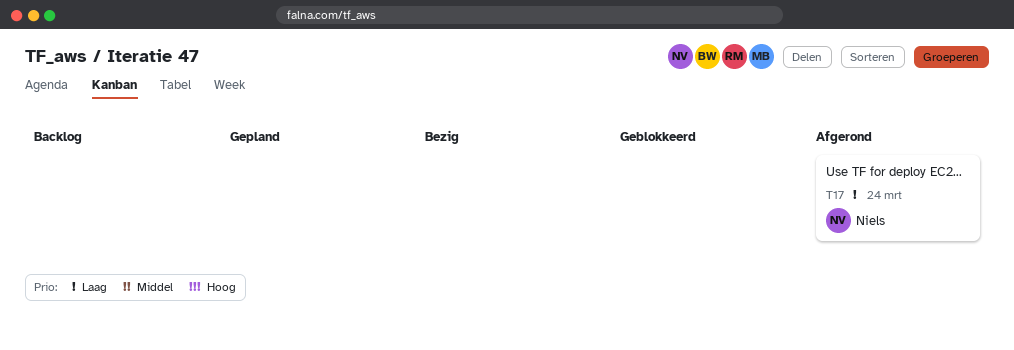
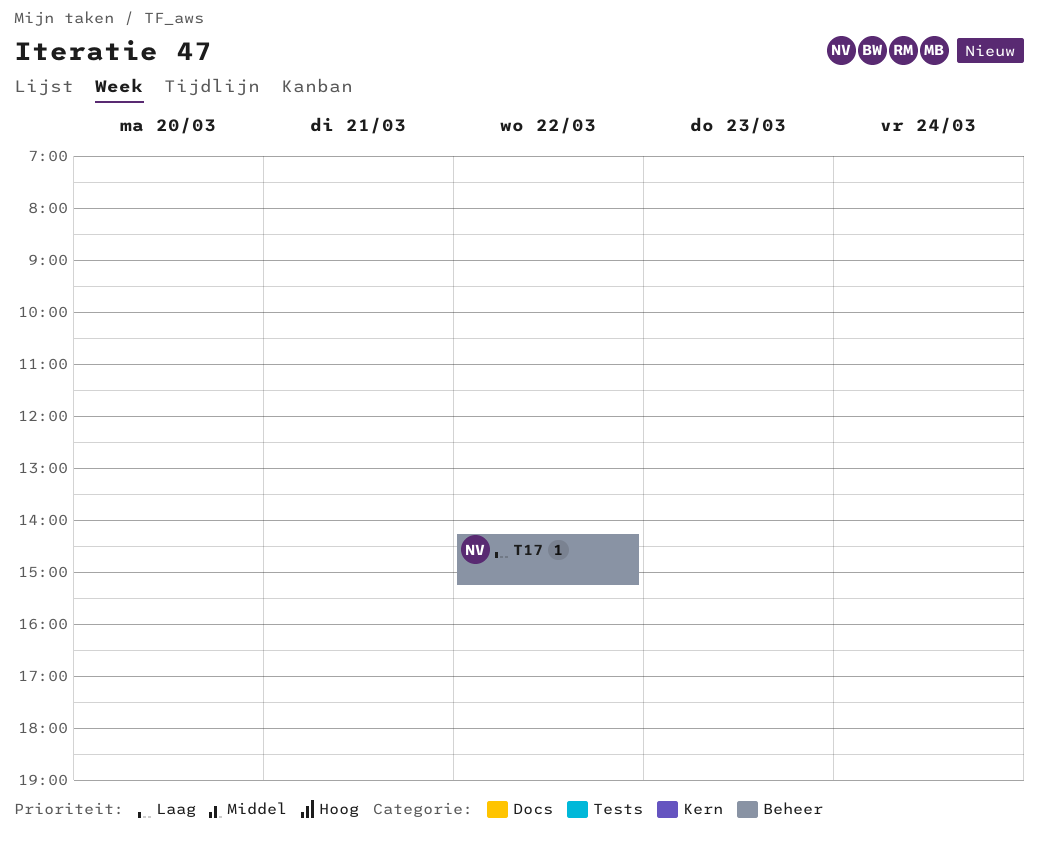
T17, day: Mar 24 -> Mar 22

